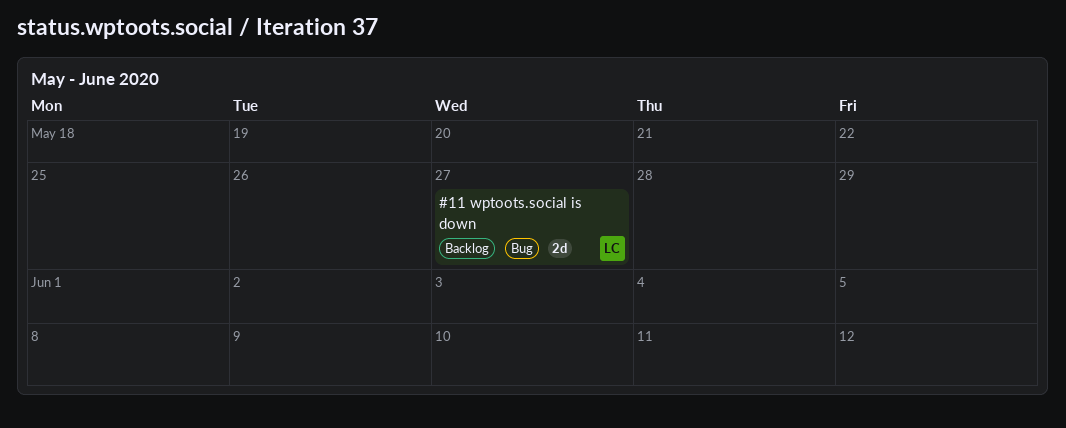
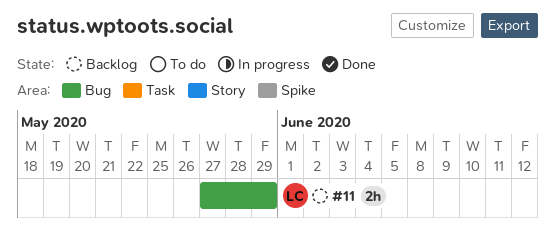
#11, estimate: 2d -> 2h
#11, due: May 27 -> May 29

